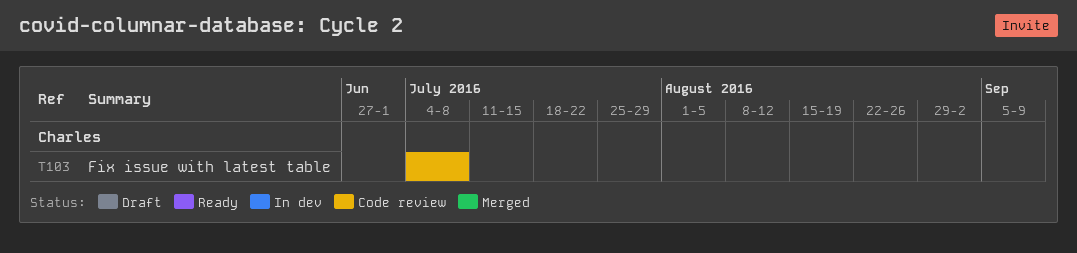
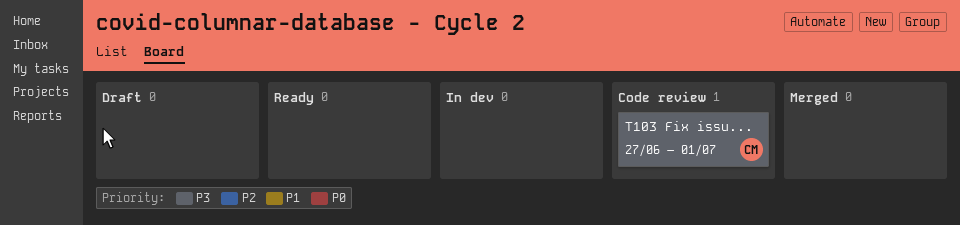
T103, start: Jul 4 -> Jun 27
T103, due: Jul 8 -> Jul 1

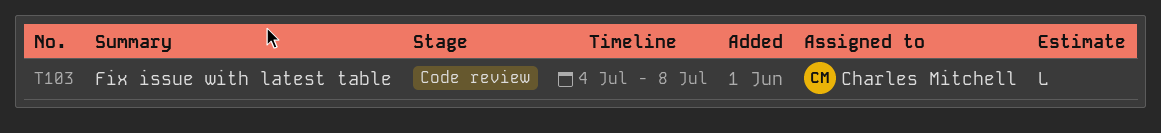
T103, start: Jun 27 -> Jul 4
T103, due: Jul 1 -> Jul 8

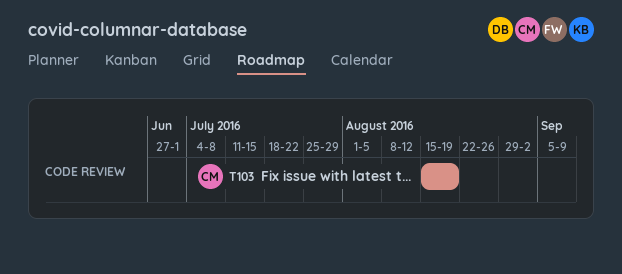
T103, start: Jul 4 -> Aug 15
T103, due: Jul 8 -> Aug 19

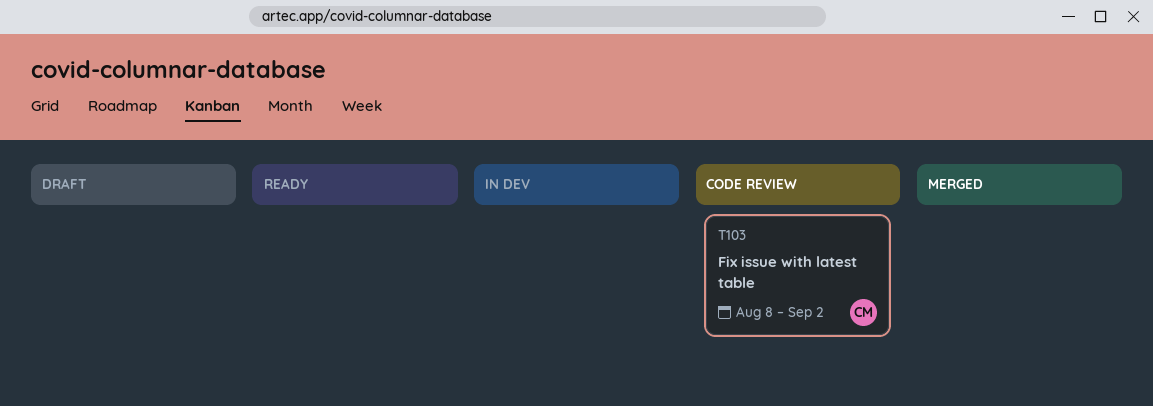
T103, start: Aug 15 -> Aug 8
T103, due: Aug 19 -> Sep 2

